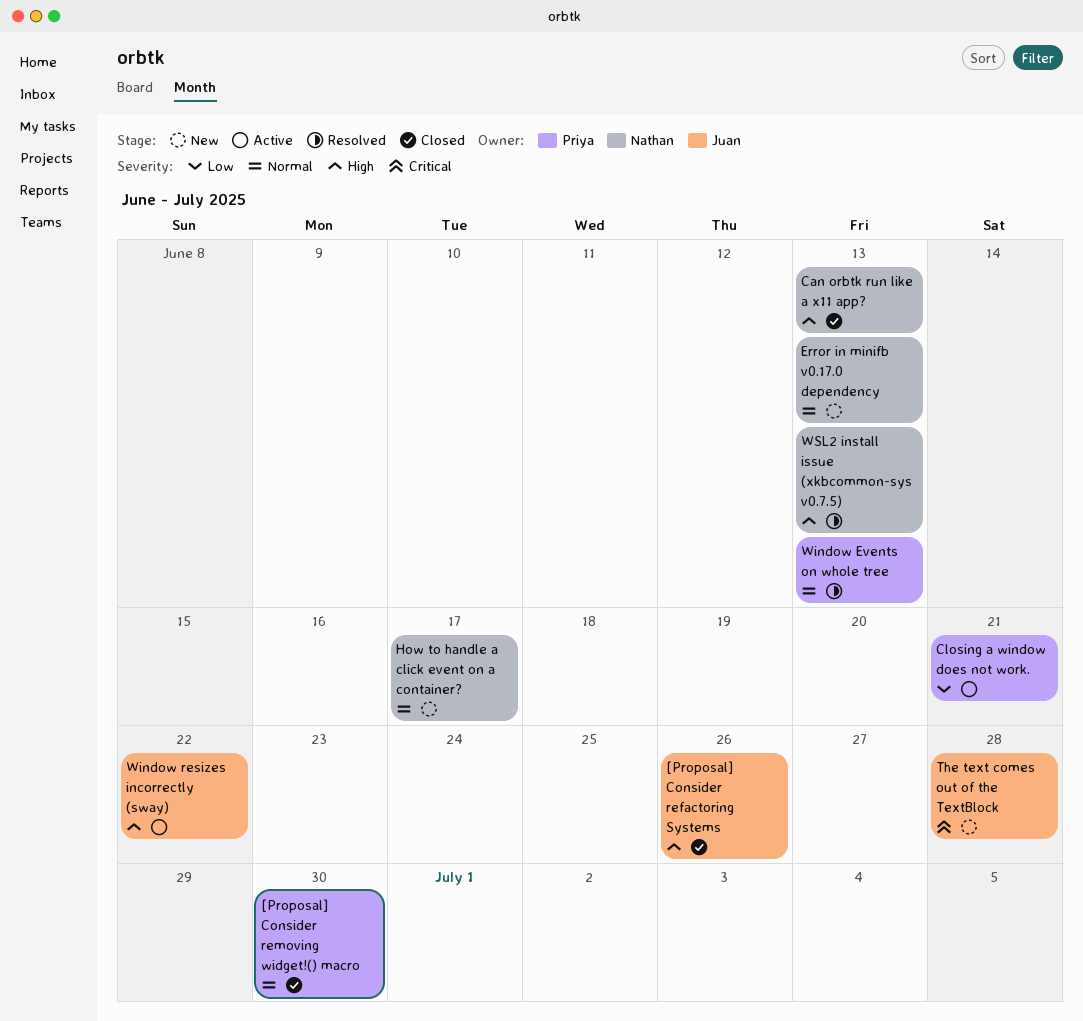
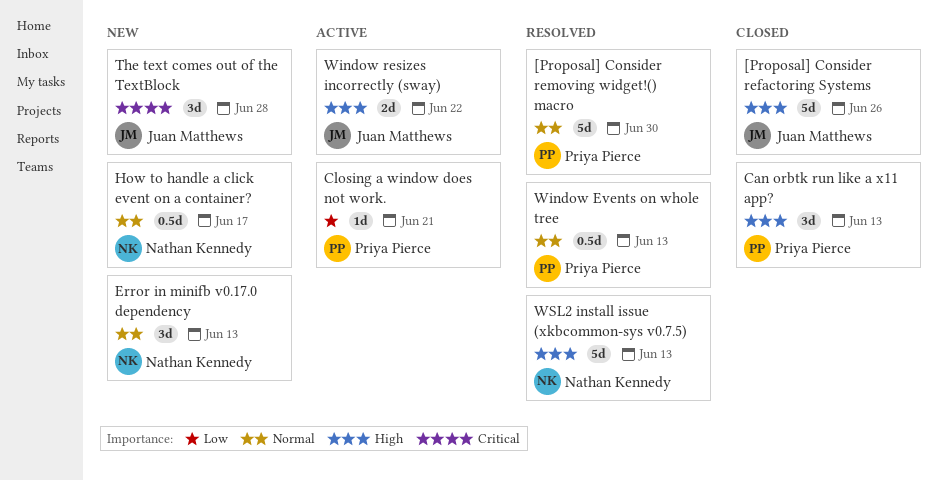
[Proposal] Consider removing widget!() macro, status: Closed -> Resolved
Can orbtk run like a x11 app?, owner: Nathan Kennedy -> Priya Pierce

